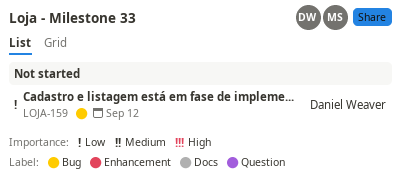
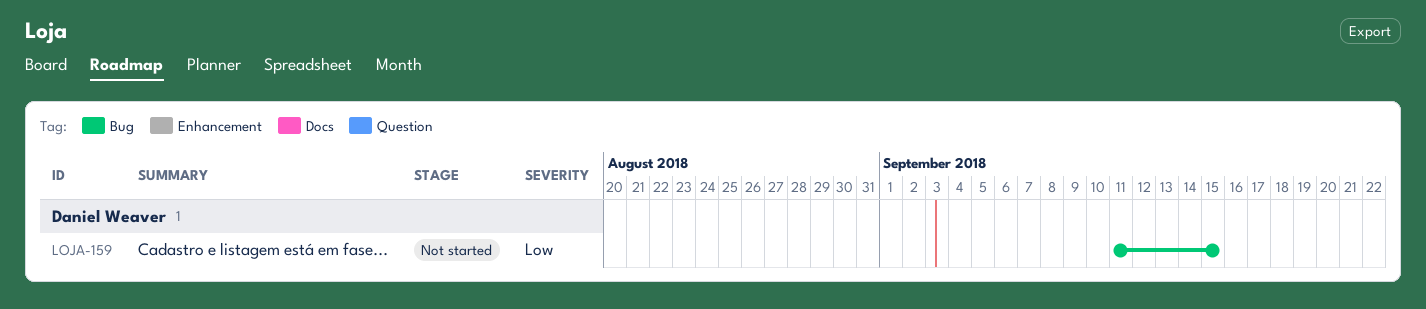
LOJA-159, due: Sep 12 -> Sep 15

